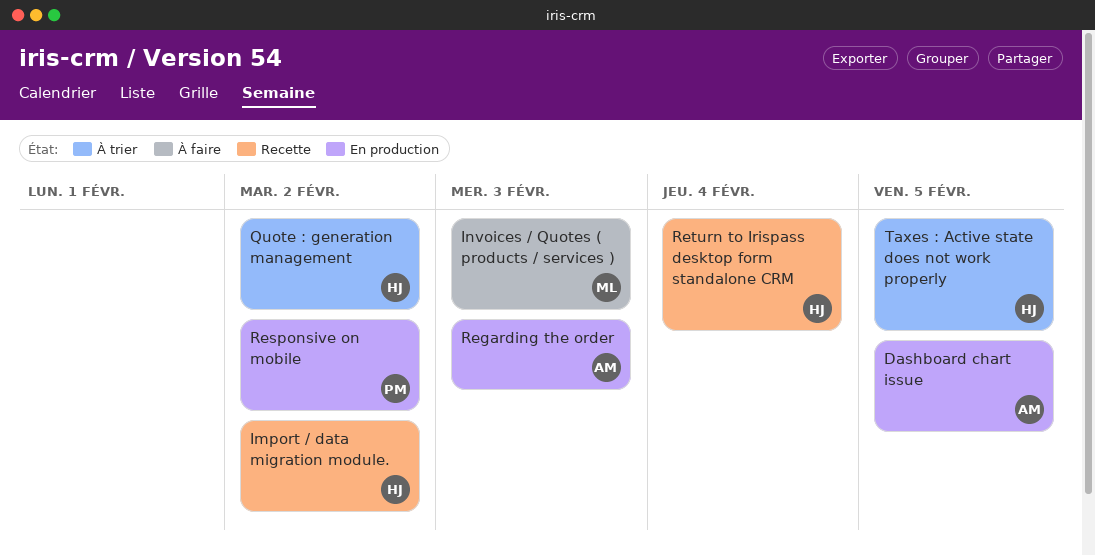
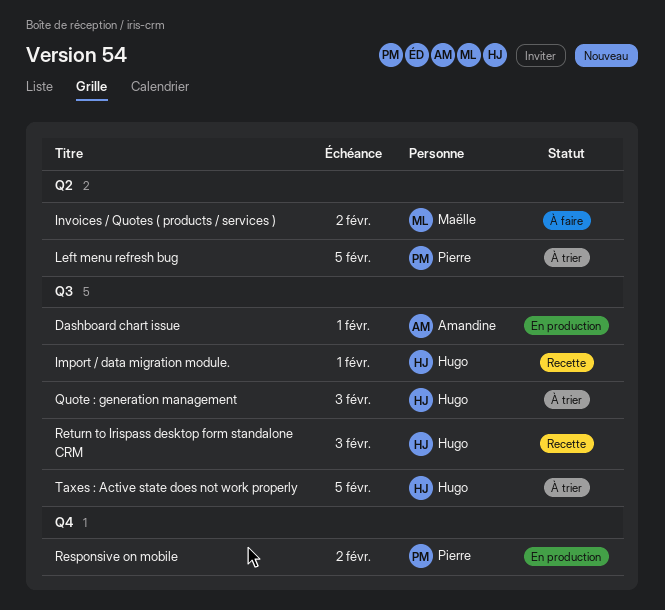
Dashboard chart issue, due: Feb 5 -> Feb 1
Import / data migration module., due: Feb 2 -> Feb 1
Invoices / Quotes ( products / services ), due: Feb 3 -> Feb 2
Left menu refresh bug: none -> present
Quote : generation management, due: Feb 2 -> Feb 3
Regarding the order: present -> none
Return to Irispass desktop form standalone CRM, due: Feb 4 -> Feb 3

